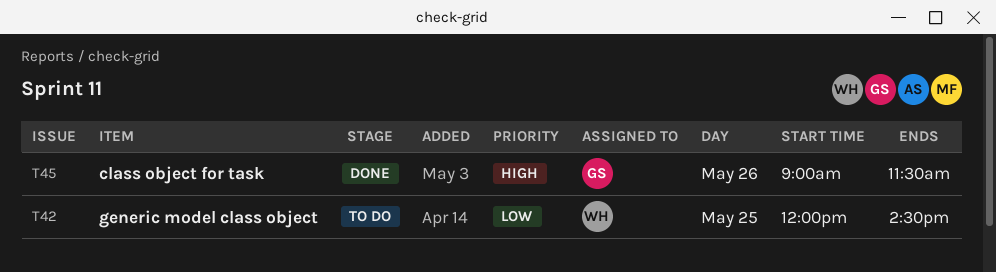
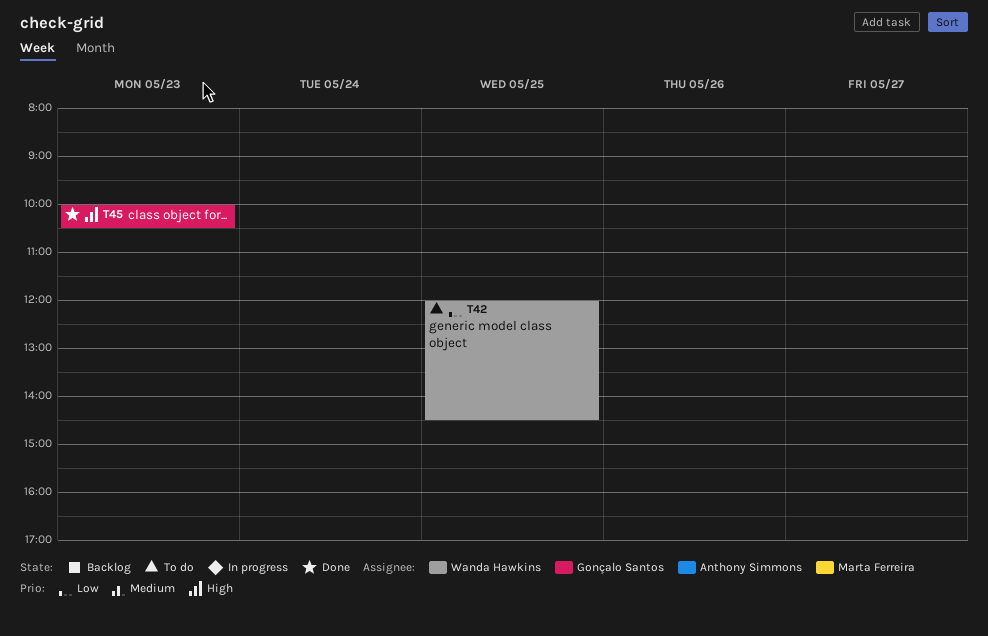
T45, day: May 26 -> May 23
T45, begins: 09:00 -> 10:00
T45, ends: 11:30 -> 10:30

